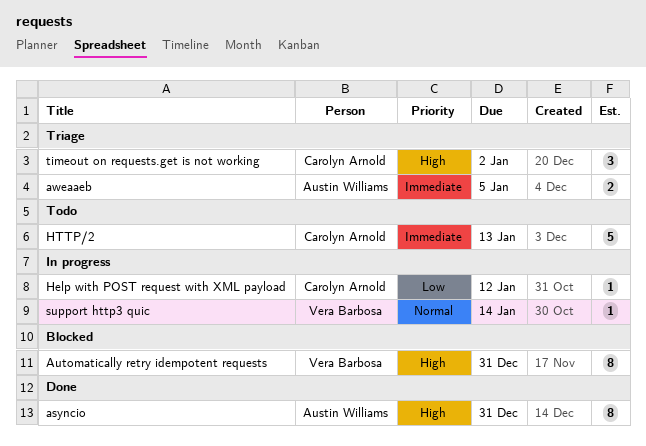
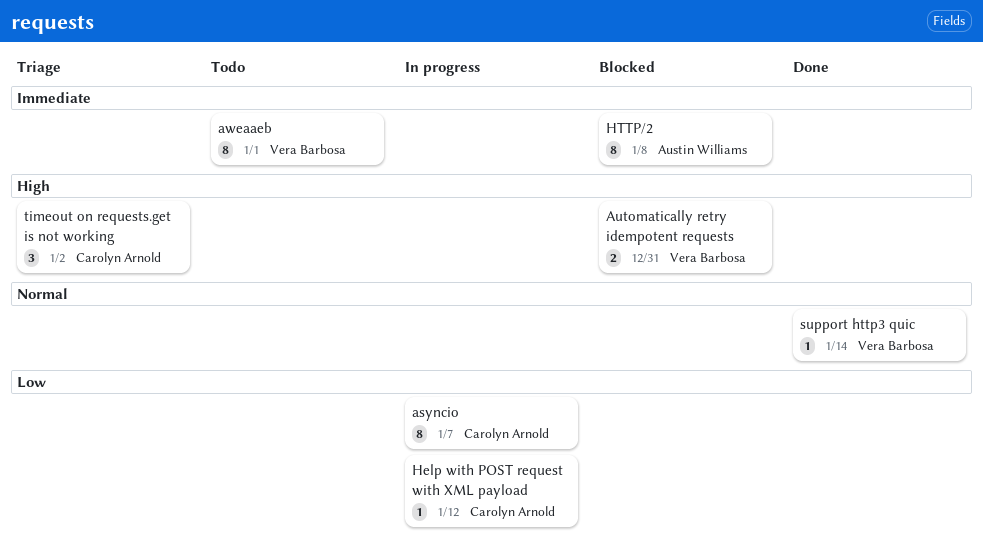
asyncio, status: Done -> In progress
asyncio, owner: Austin Williams -> Carolyn Arnold
asyncio, priority: High -> Low
asyncio, due: Dec 31 -> Jan 7
Automatically retry idempotent requests, estimate: 8 -> 2
aweaaeb, status: Triage -> Todo
aweaaeb, owner: Austin Williams -> Vera Barbosa
aweaaeb, estimate: 2 -> 8
aweaaeb, due: Jan 5 -> Jan 1
HTTP/2, status: Todo -> Blocked
HTTP/2, owner: Carolyn Arnold -> Austin Williams
HTTP/2, estimate: 5 -> 8
HTTP/2, due: Jan 13 -> Jan 8
support http3 quic, status: In progress -> Done

